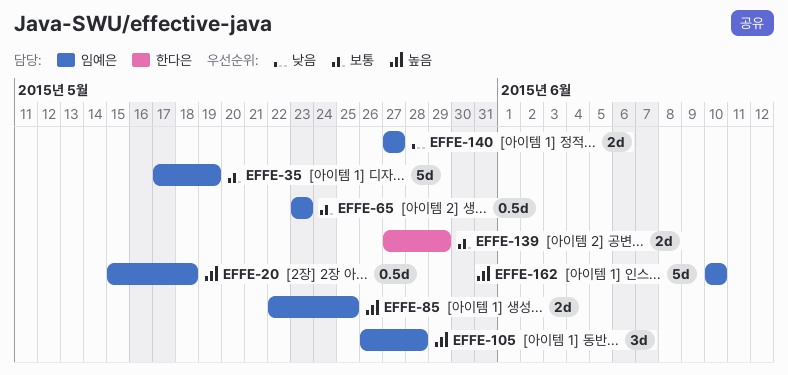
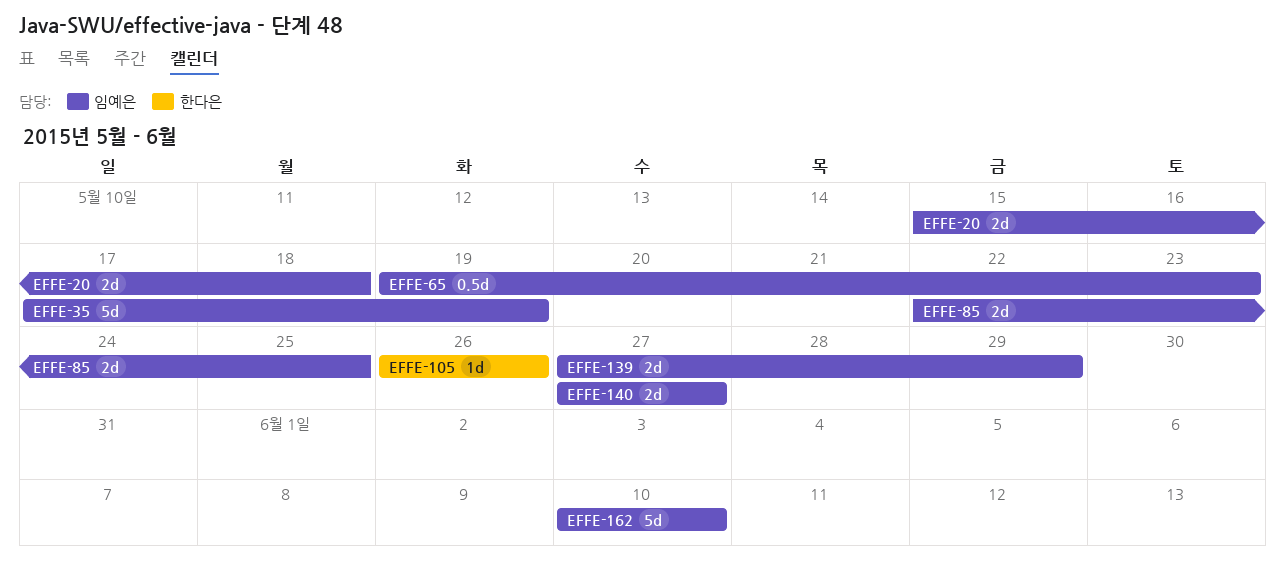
EFFE-20, estimate: 0.5d -> 2d
EFFE-65, start: May 23 -> May 19
EFFE-105, owner: 임예은 -> 한다은
EFFE-105, estimate: 3d -> 1d
EFFE-105, due: May 28 -> May 26
EFFE-139, owner: 한다은 -> 임예은

